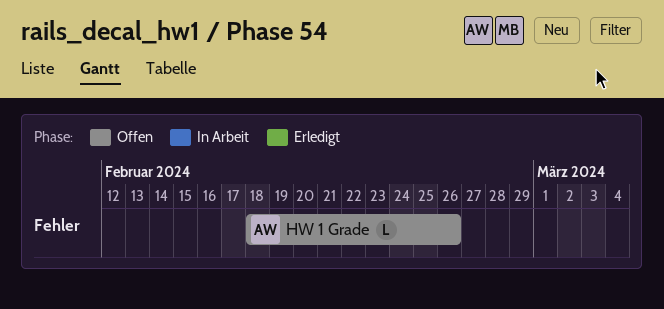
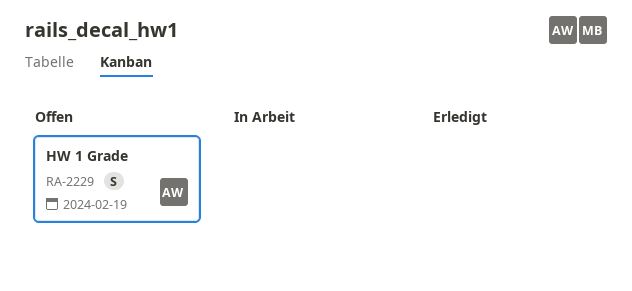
HW 1 Grade, estimate: L -> S
HW 1 Grade, due: Feb 26 -> Feb 19

